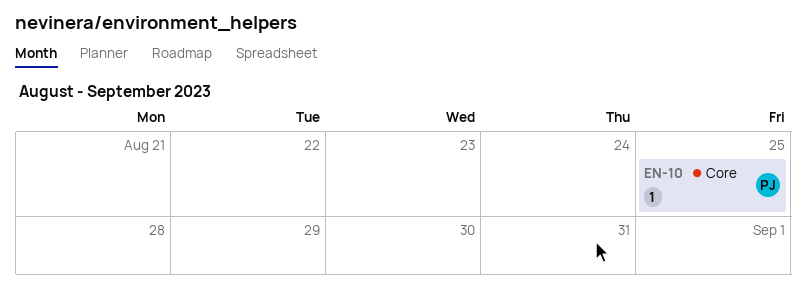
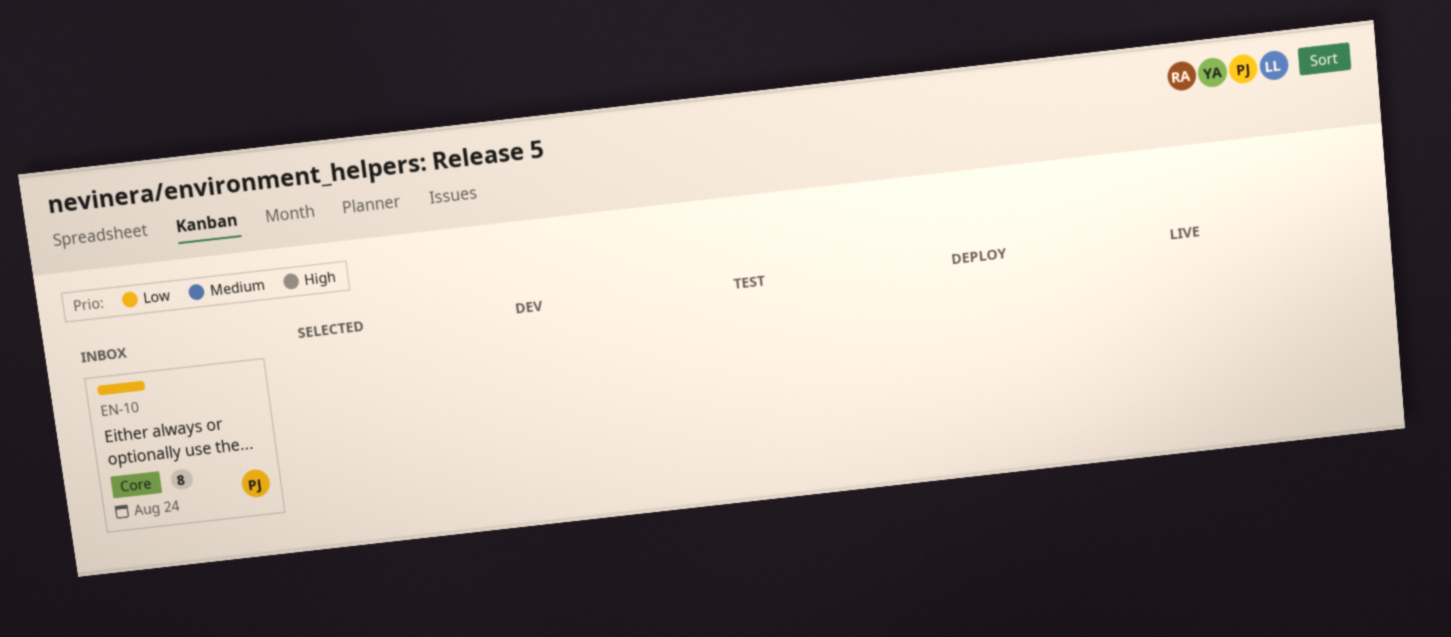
EN-10, estimate: 1 -> 8
EN-10, due: Aug 25 -> Aug 24

